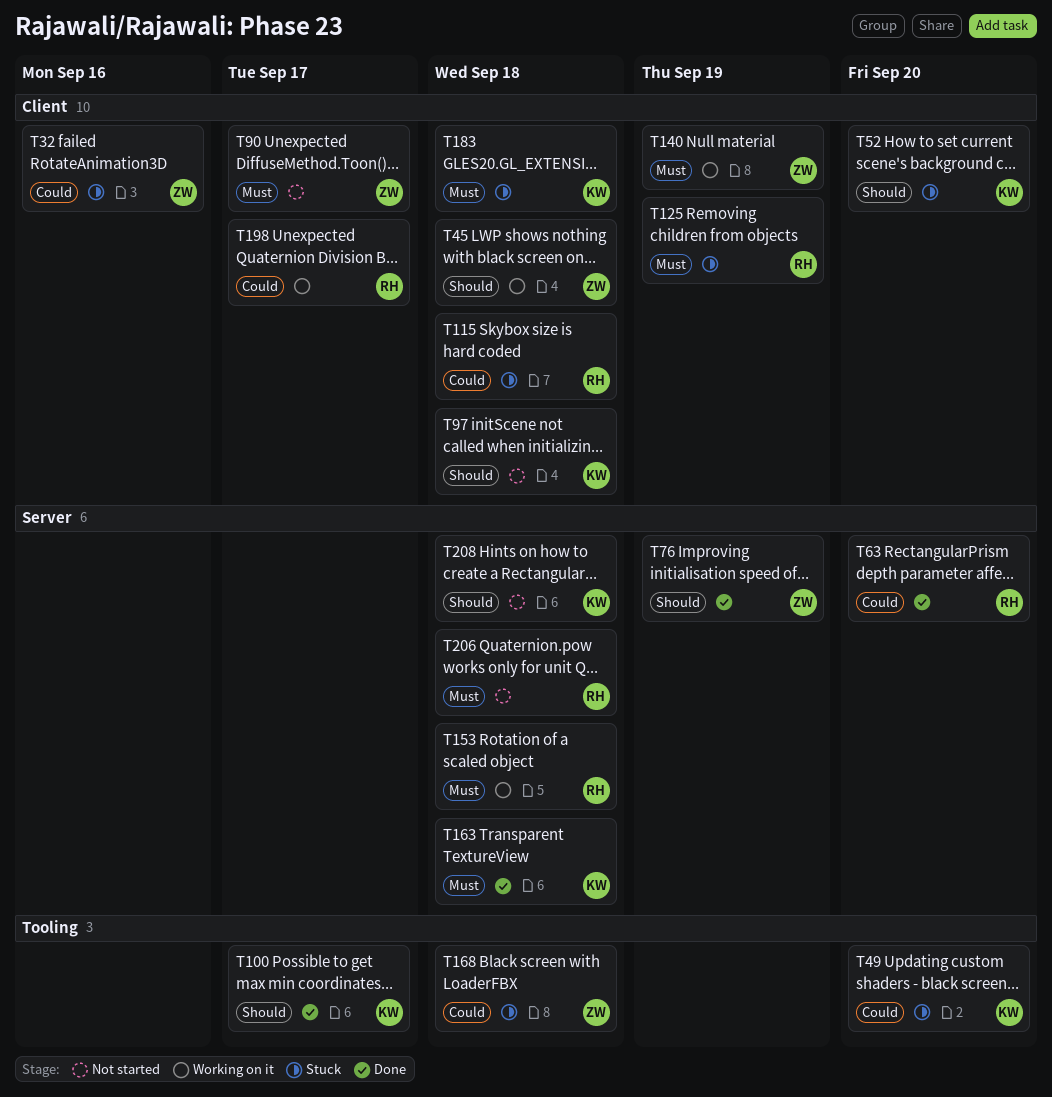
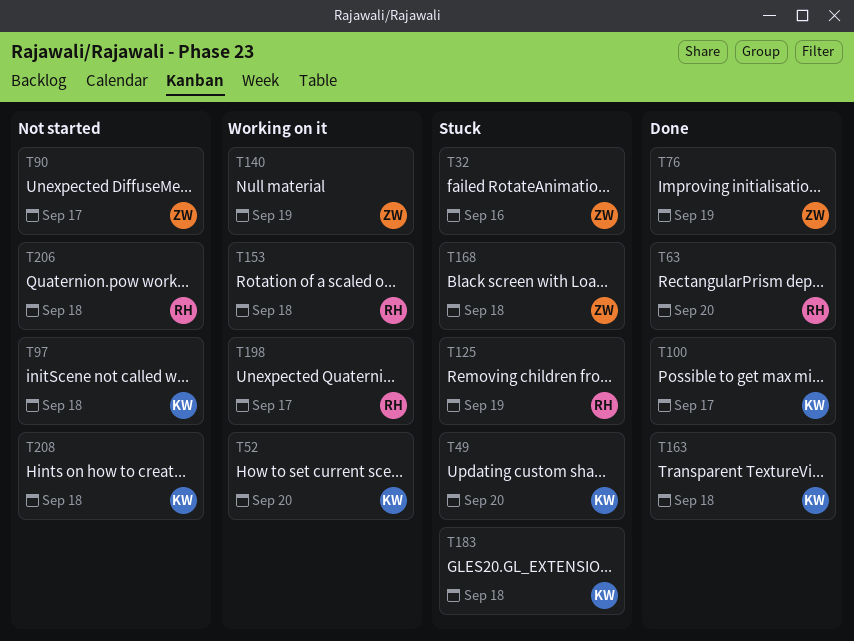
T45: present -> none
T52, status: Stuck -> Working on it
T115: present -> none

